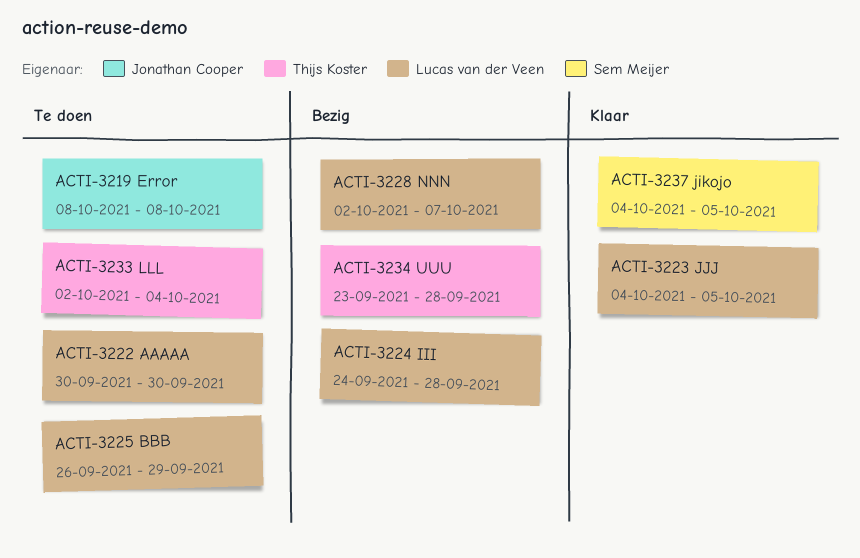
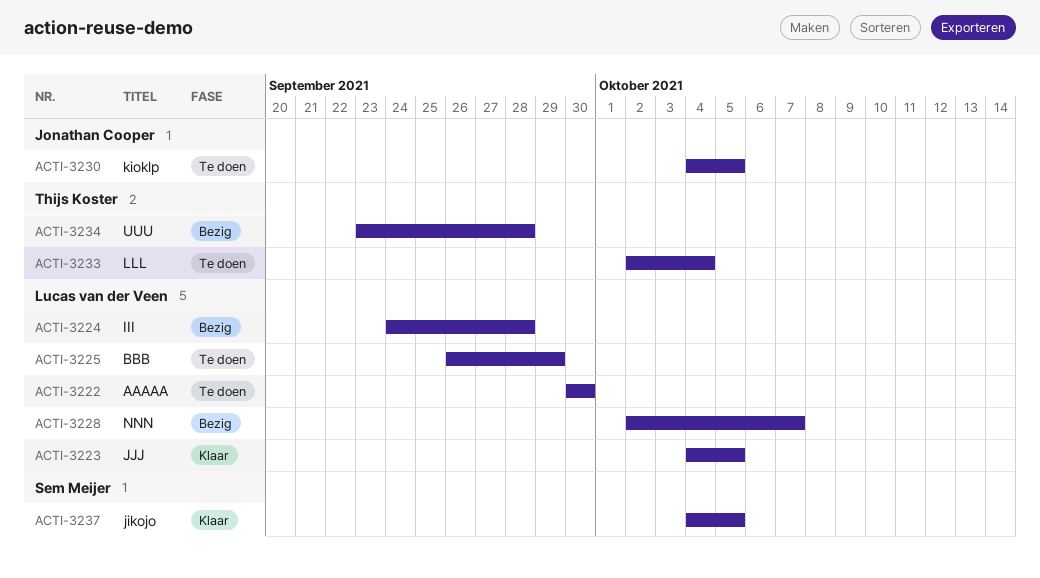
ACTI-3219: present -> none
ACTI-3230: none -> present

